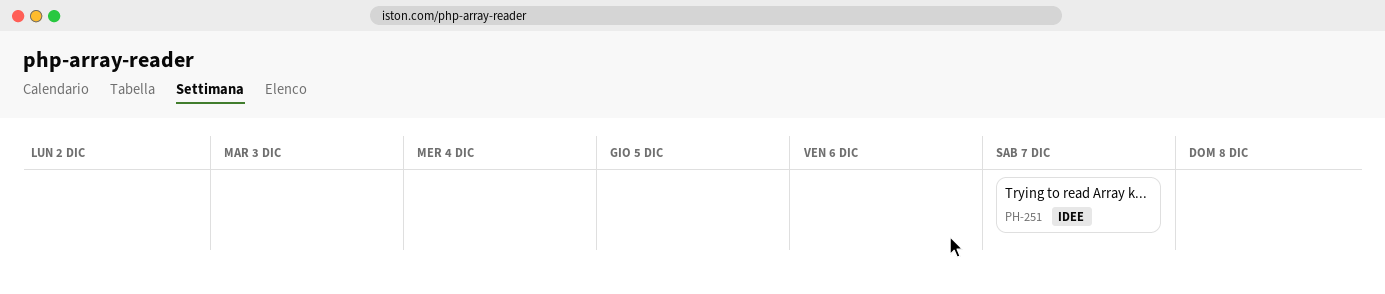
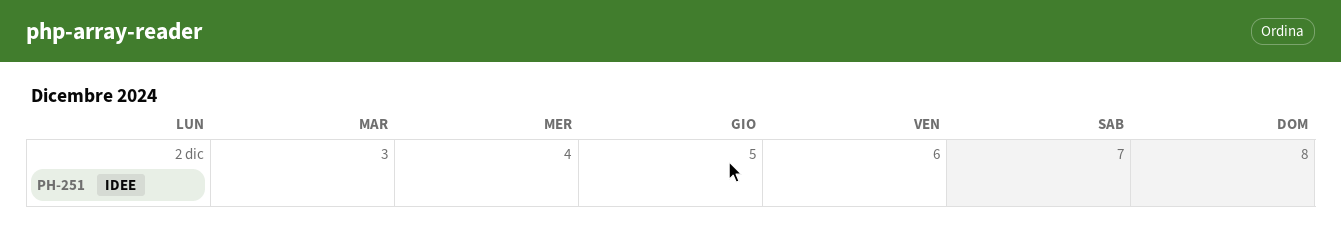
PH-251, due: Dec 7 -> Dec 2

